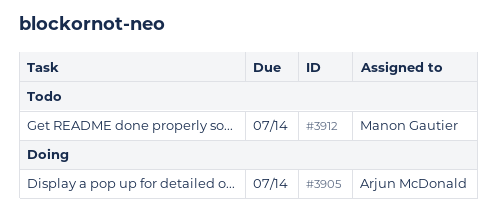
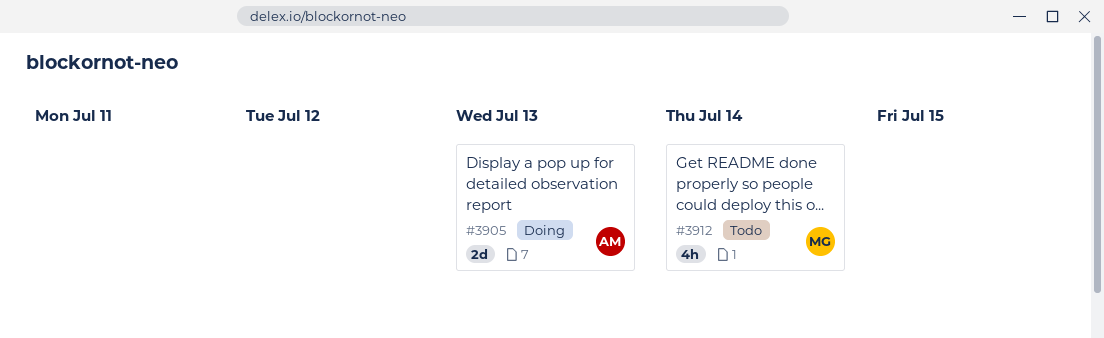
#3905, due: Jul 14 -> Jul 13

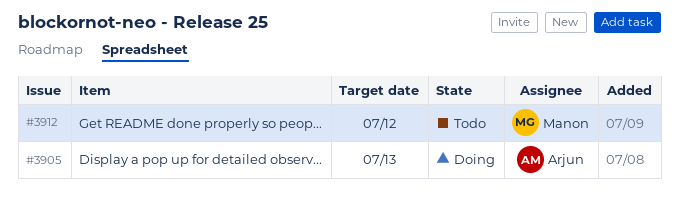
#3912, due: Jul 14 -> Jul 12

